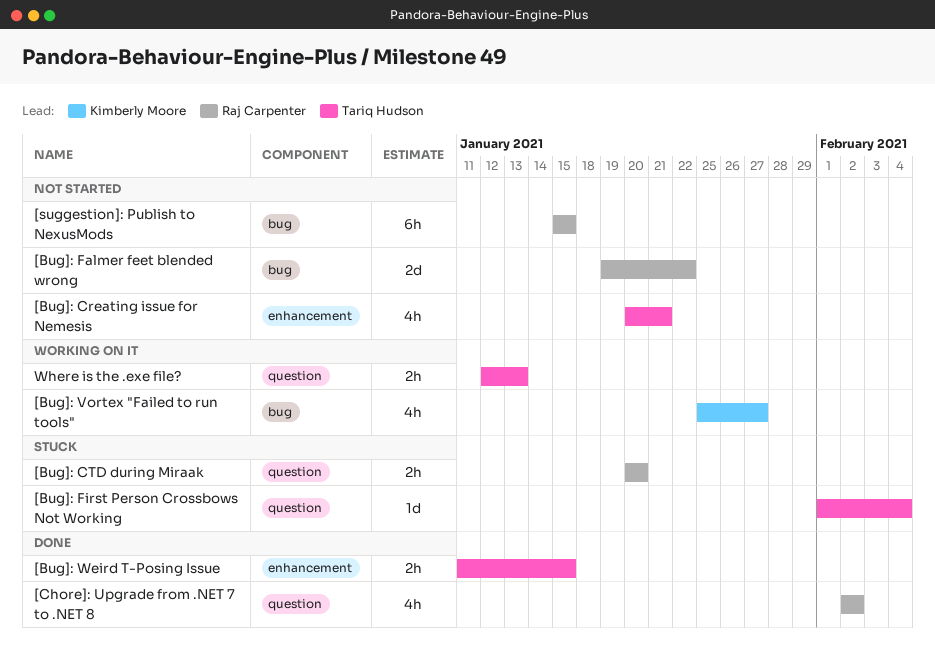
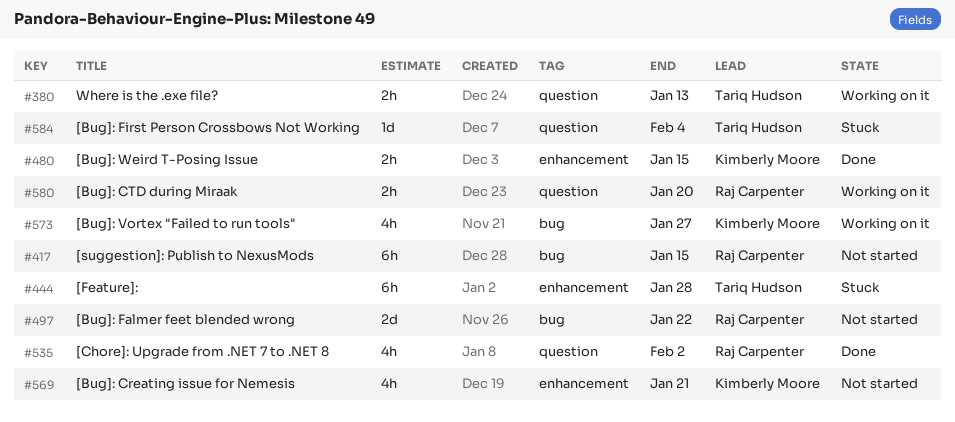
[Bug]: Creating issue for Nemesis, owner: Tariq Hudson -> Kimberly Moore
[Bug]: CTD during Miraak, status: Stuck -> Working on it
[Bug]: Weird T-Posing Issue, owner: Tariq Hudson -> Kimberly Moore
[Feature]:: none -> present

